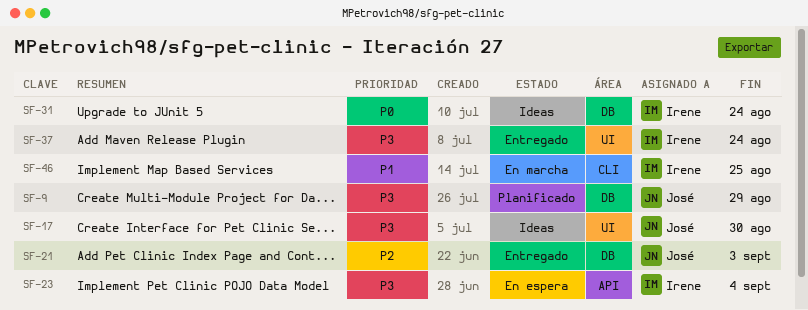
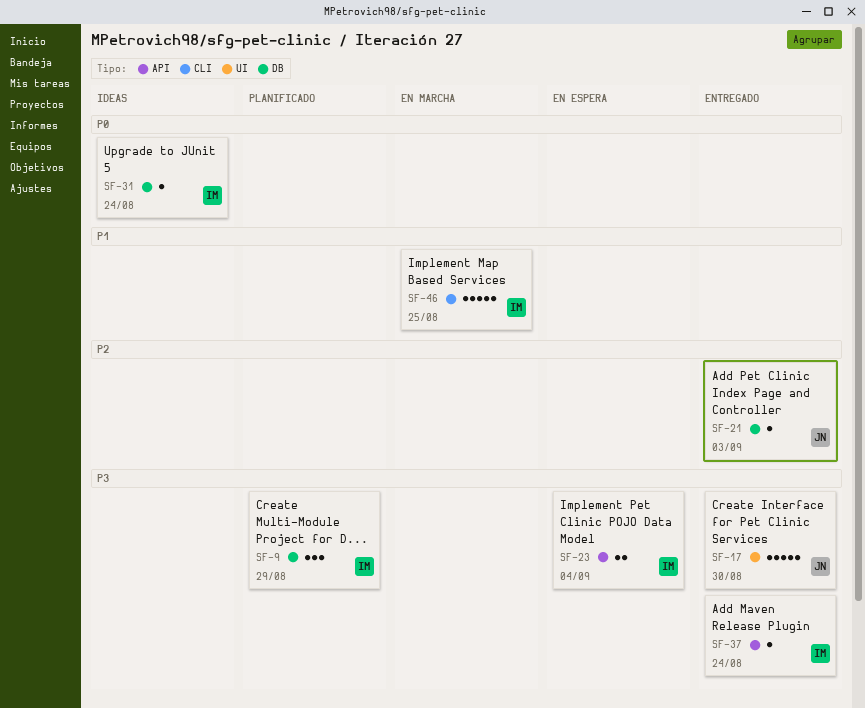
SF-9, owner: José -> Irene
SF-17, status: Ideas -> Entregado
SF-37, label: UI -> API

